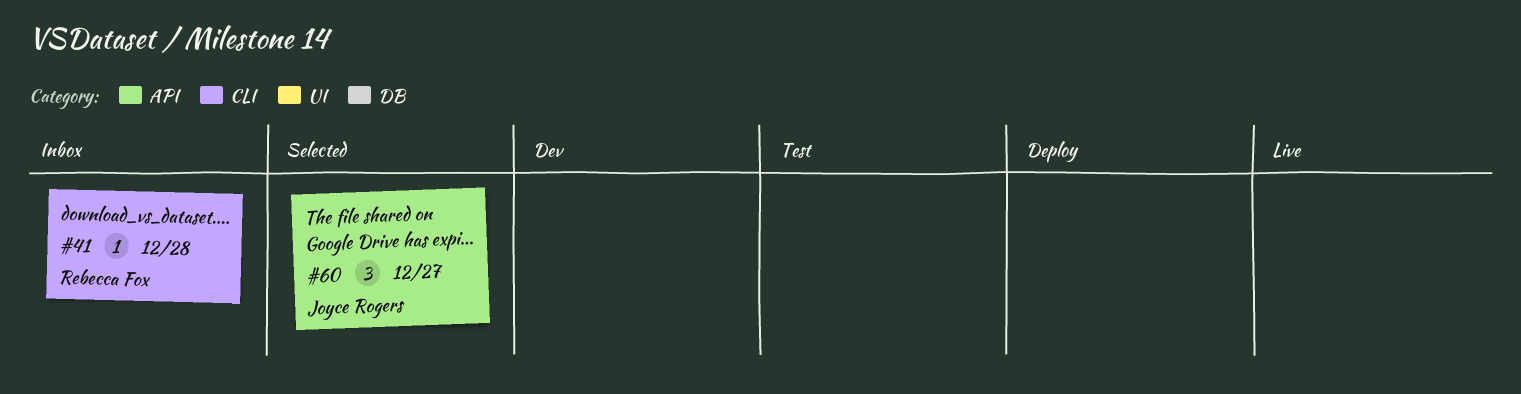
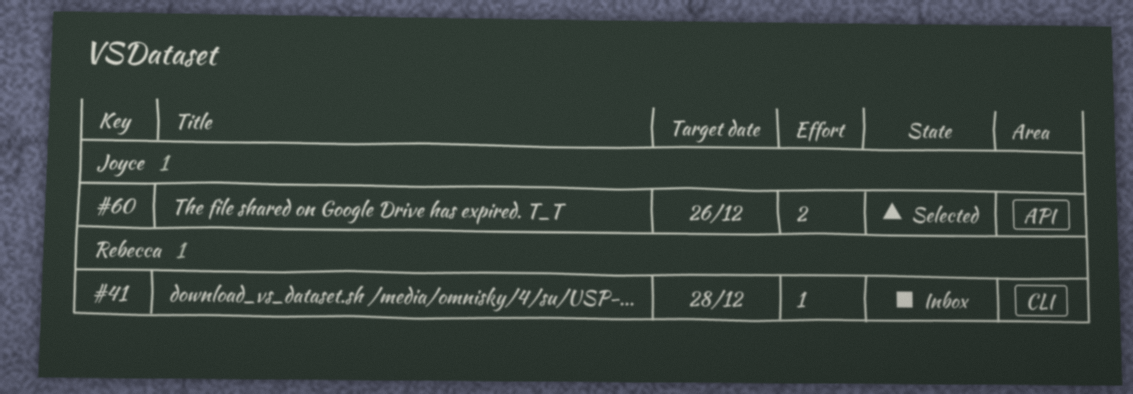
#60, estimate: 3 -> 2
#60, due: Dec 27 -> Dec 26

